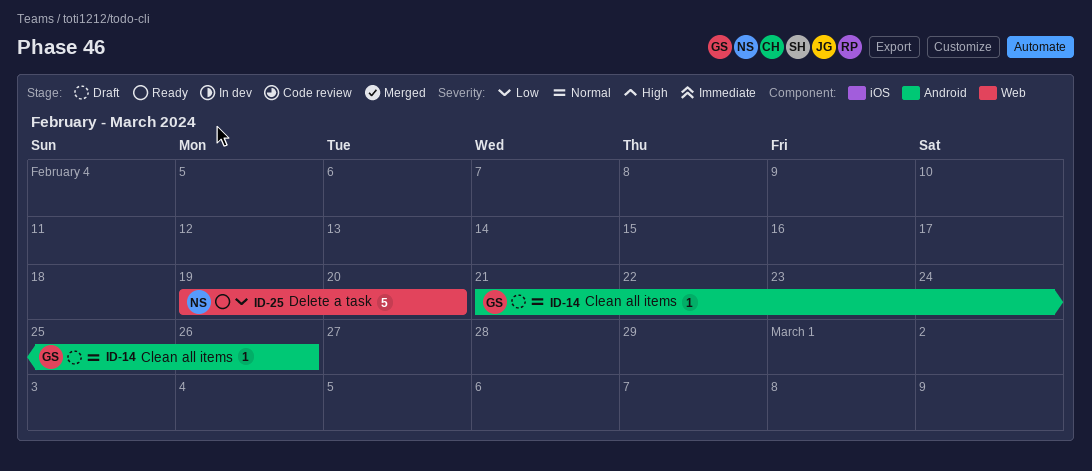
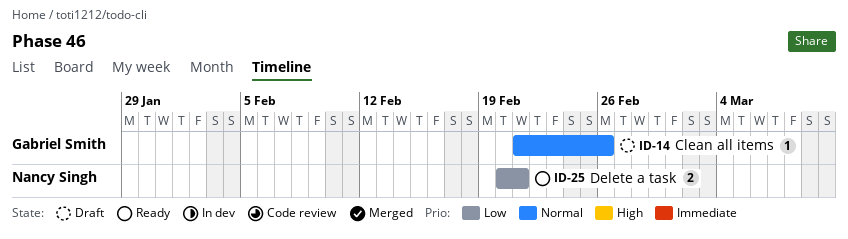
ID-25, estimate: 5 -> 2
ID-25, start: Feb 19 -> Feb 20
ID-25, due: Feb 20 -> Feb 21

